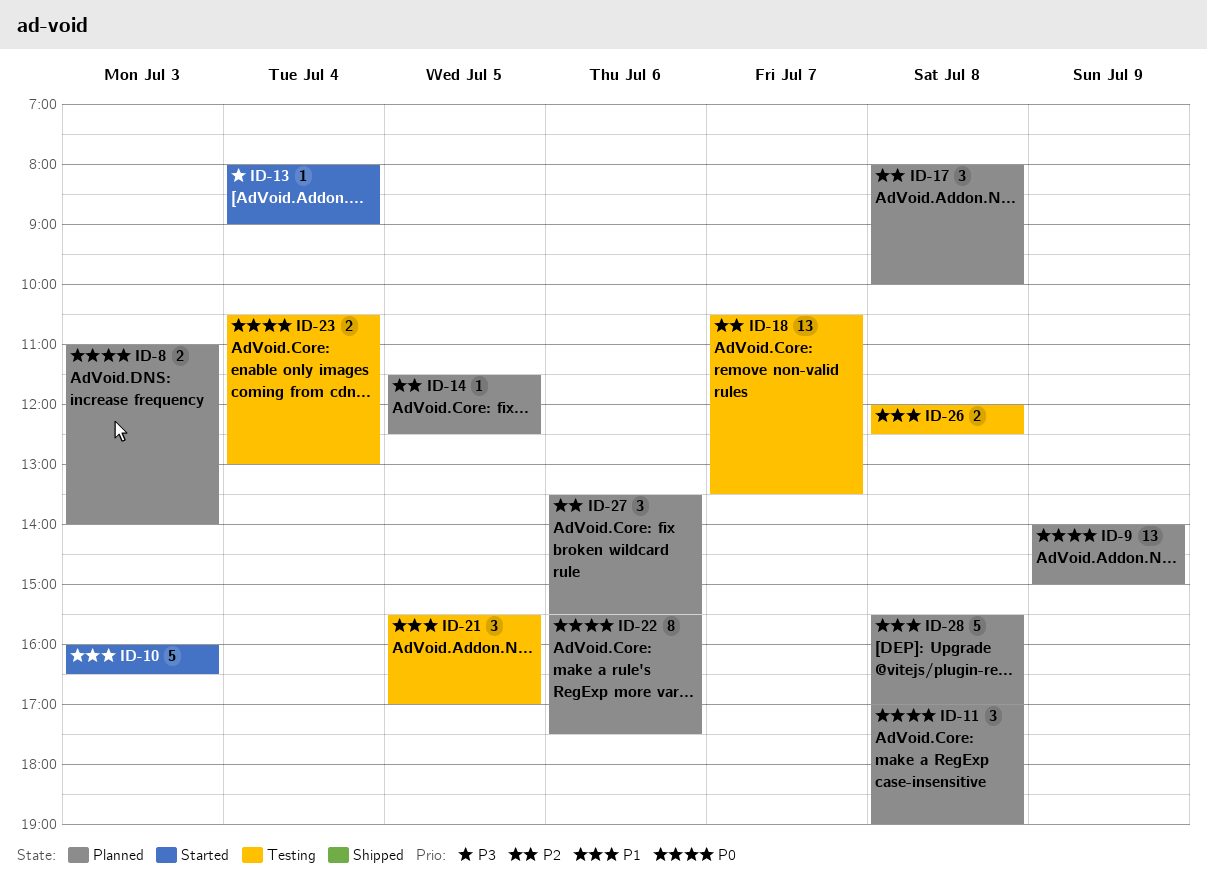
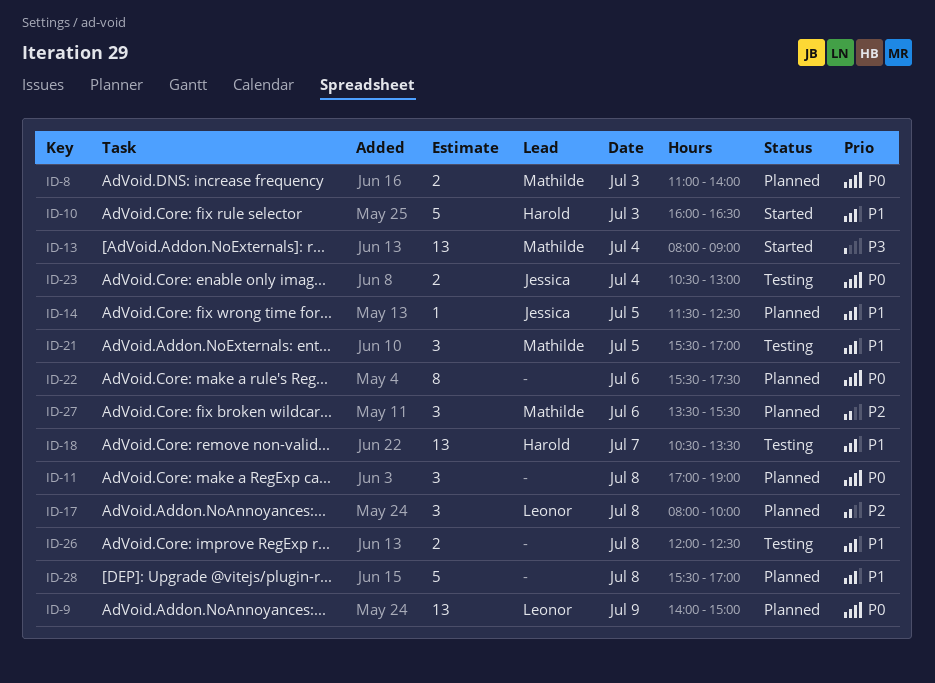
ID-13, estimate: 1 -> 13
ID-14, priority: P2 -> P1
ID-18, priority: P2 -> P1

